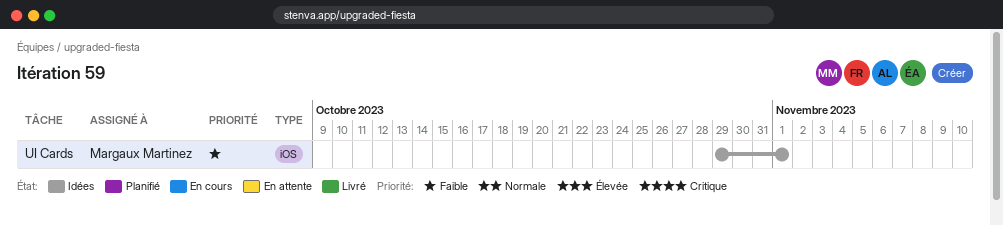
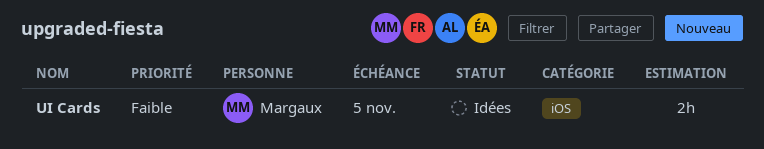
UI Cards, due: Nov 1 -> Nov 5

